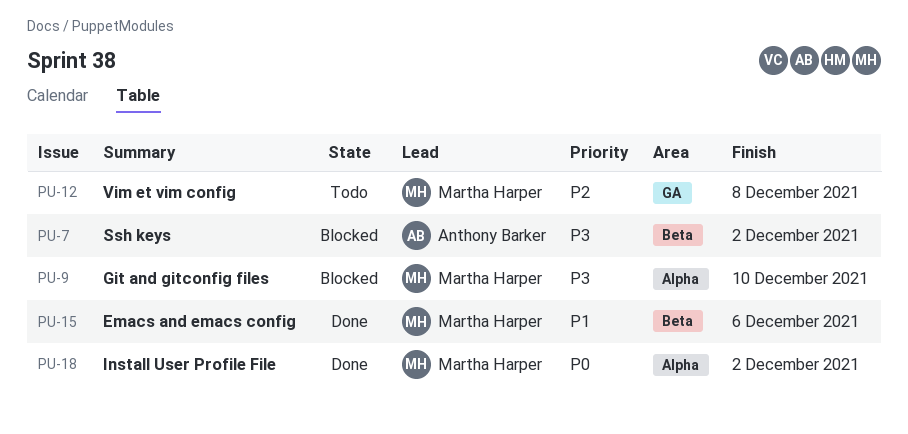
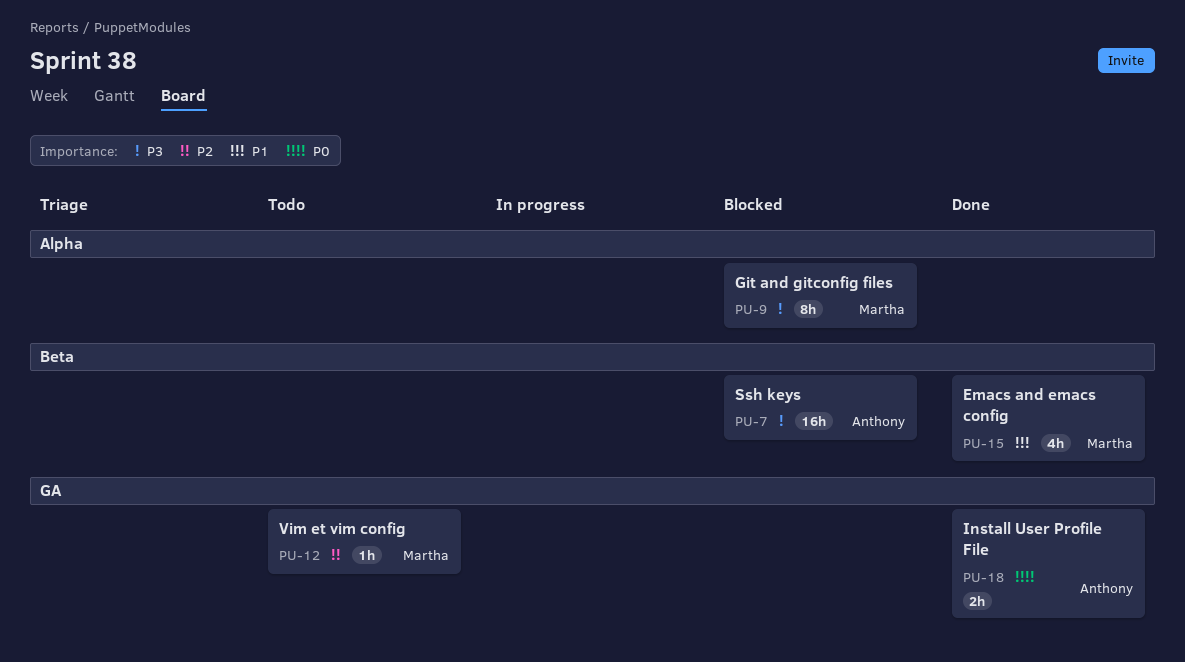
PU-18, owner: Martha Harper -> Anthony Barker
PU-18, label: Alpha -> GA

